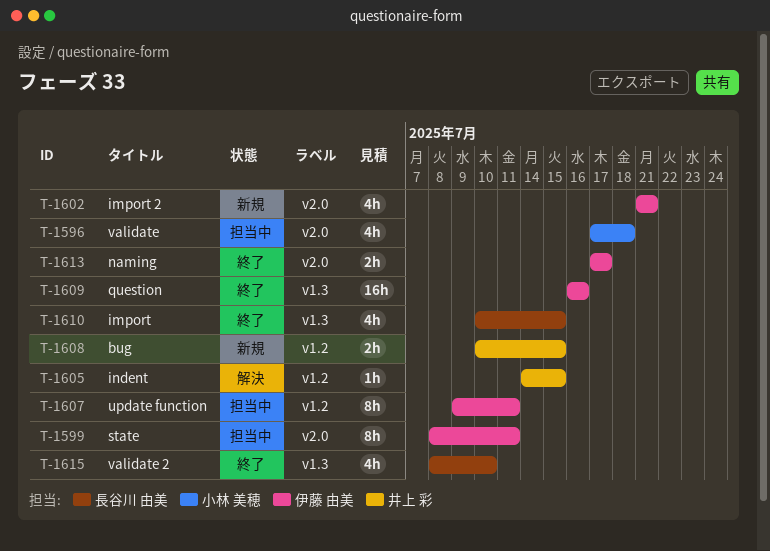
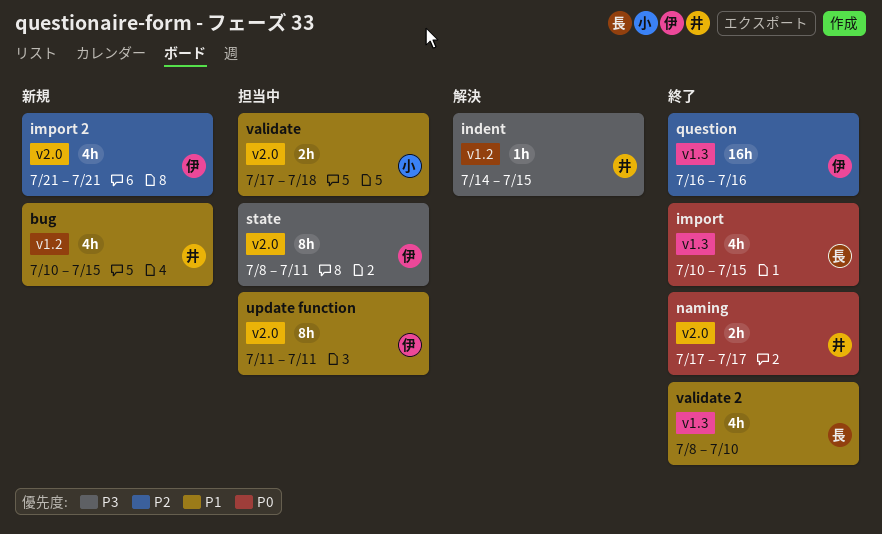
bug, estimate: 2h -> 4h
naming, owner: 伊藤 由美 -> 井上 彩
update function, label: v1.2 -> v2.0
update function, start: Jul 9 -> Jul 11
validate, estimate: 4h -> 2h

